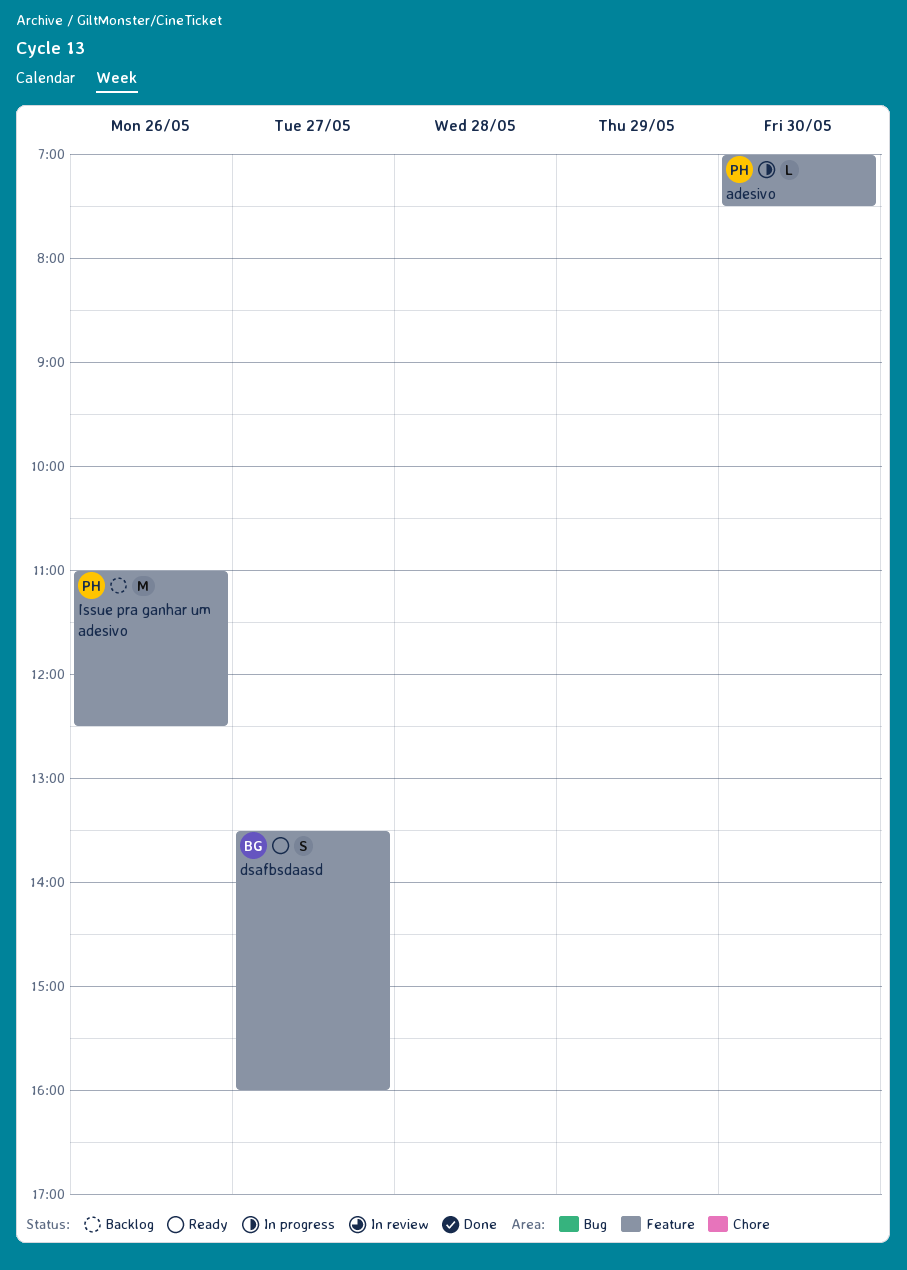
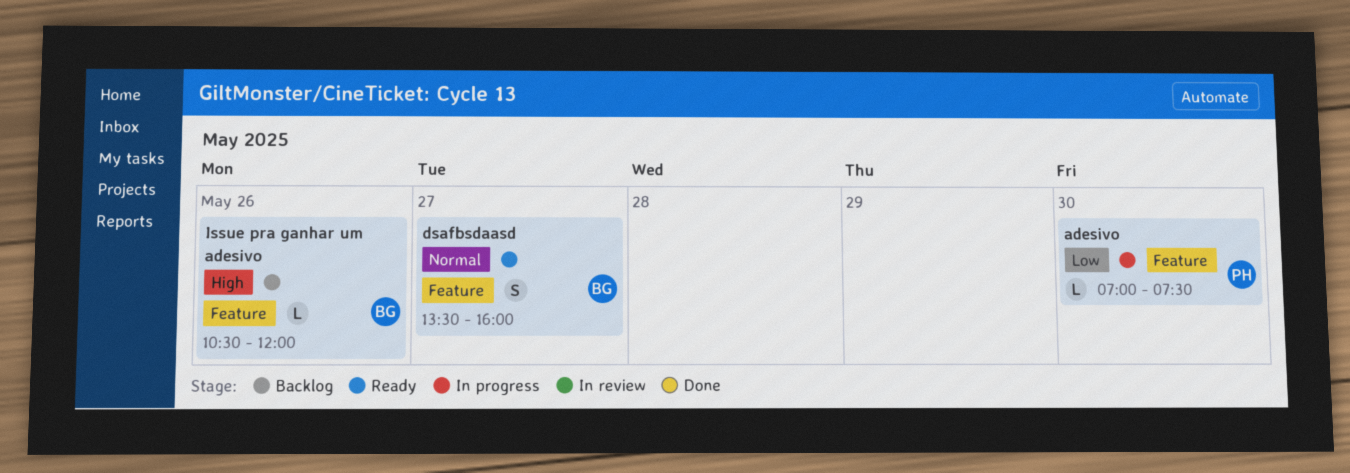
Issue pra ganhar um adesivo, owner: PH -> BG
Issue pra ganhar um adesivo, estimate: M -> L
Issue pra ganhar um adesivo, begins: 11:00 -> 10:30
Issue pra ganhar um adesivo, ends: 12:30 -> 12:00

